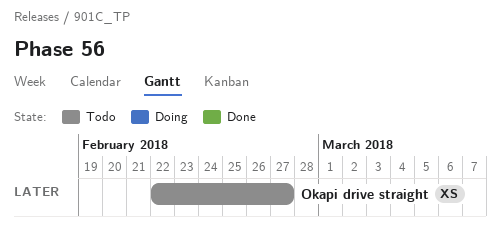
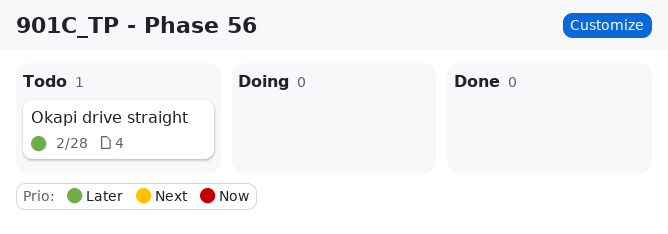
Okapi drive straight, due: Feb 27 -> Feb 28

